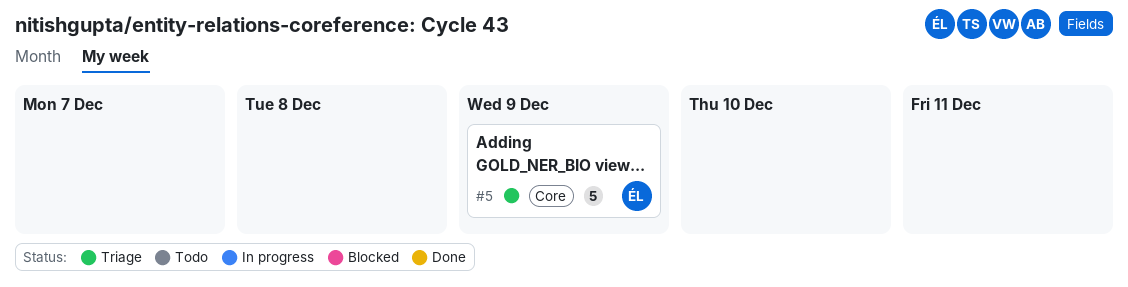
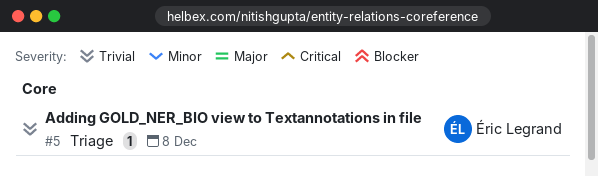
#5, estimate: 5 -> 1
#5, due: Dec 9 -> Dec 8

